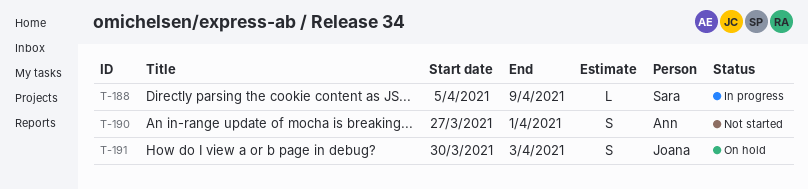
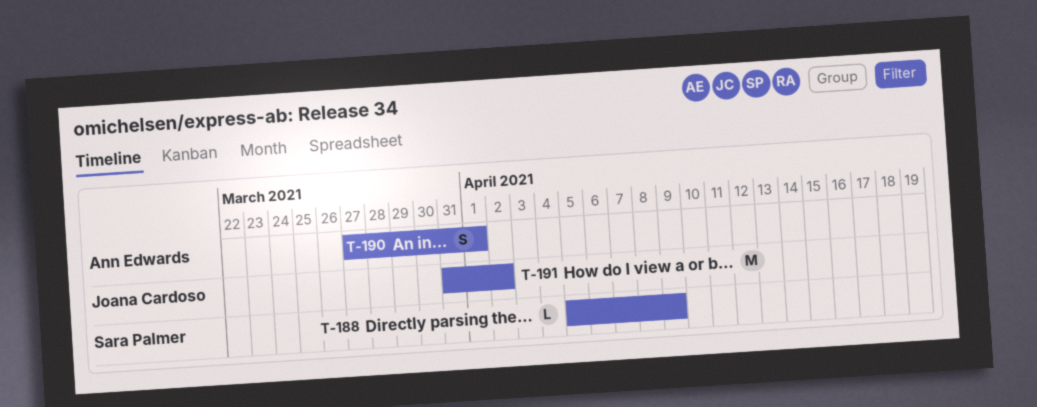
T-191, estimate: S -> M
T-191, start: Mar 30 -> Mar 31
T-191, due: Apr 3 -> Apr 2

